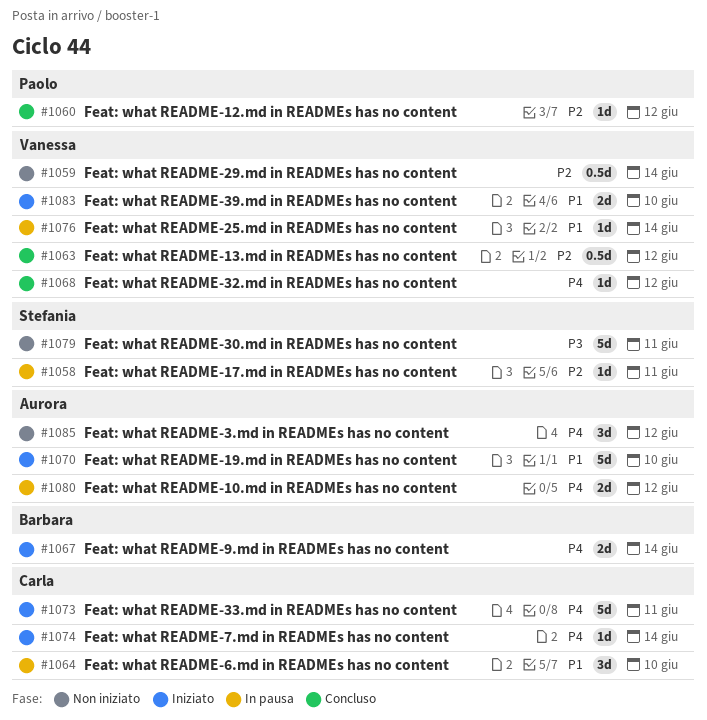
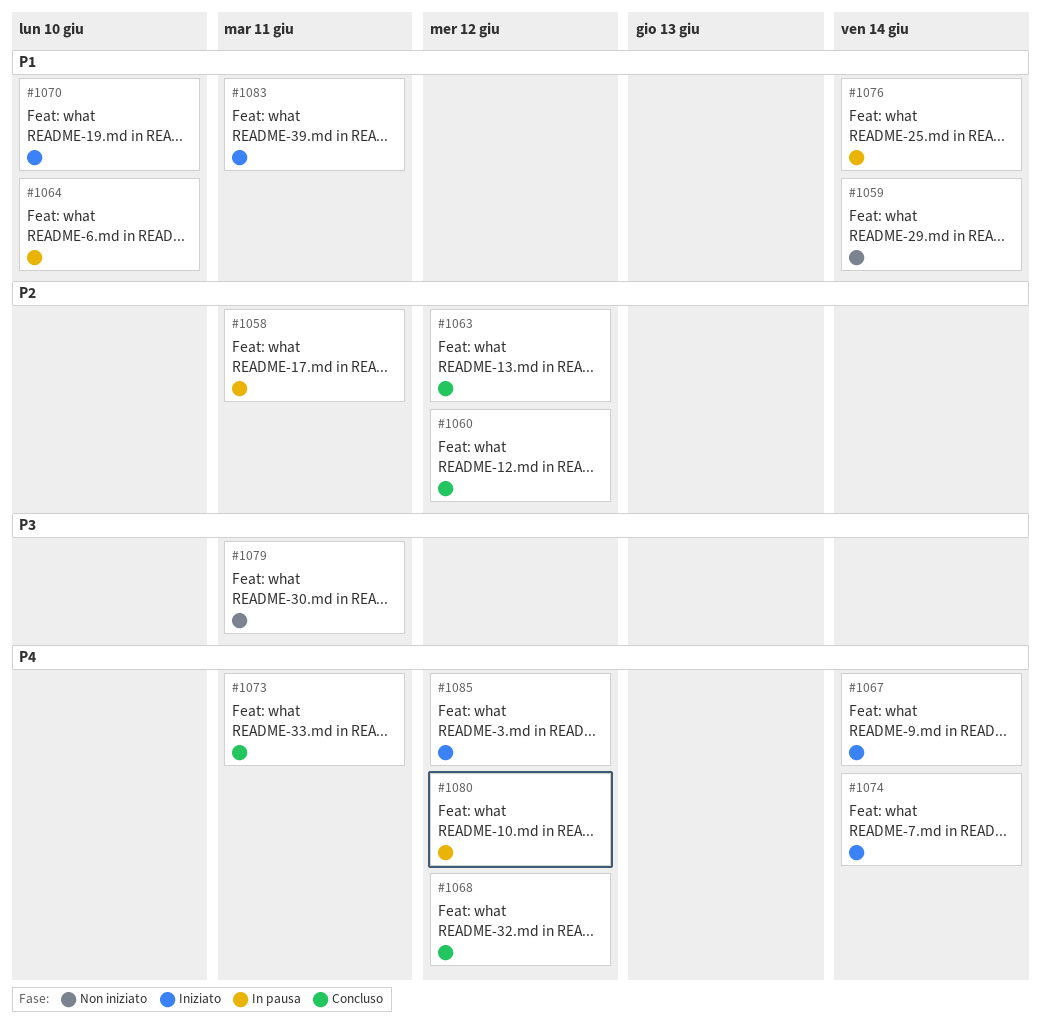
#1059, priority: P2 -> P1
#1073, status: Iniziato -> Concluso
#1083, due: Jun 10 -> Jun 11
#1085, status: Non iniziato -> Iniziato

